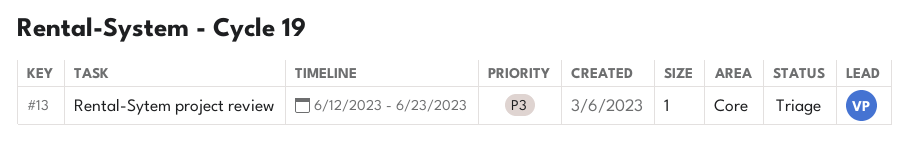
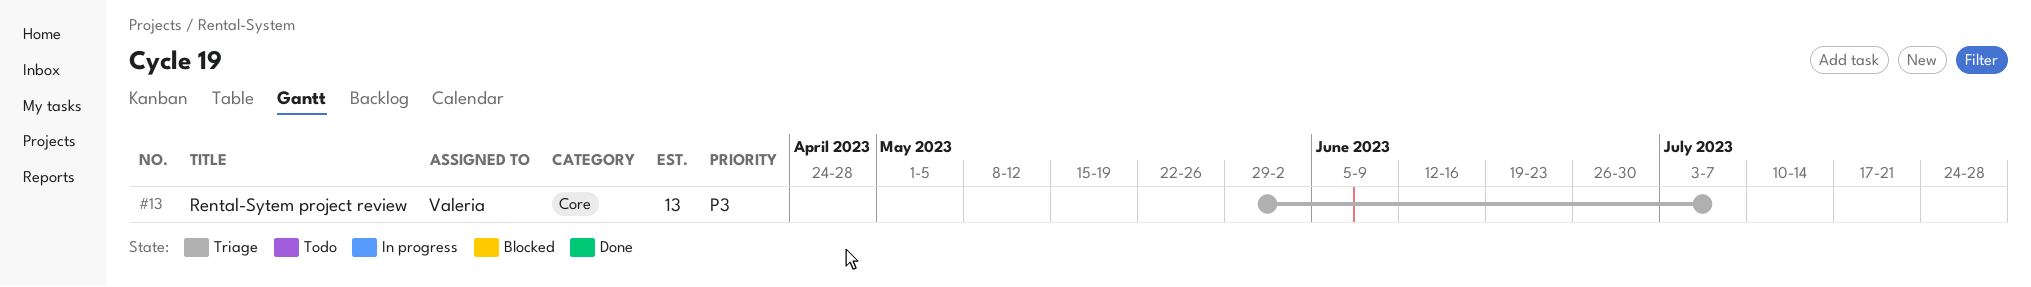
#13, estimate: 1 -> 13
#13, start: Jun 12 -> May 29
#13, due: Jun 23 -> Jul 7

